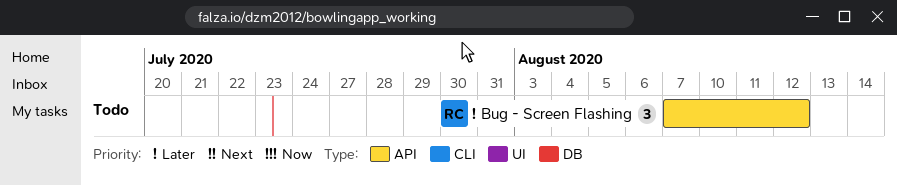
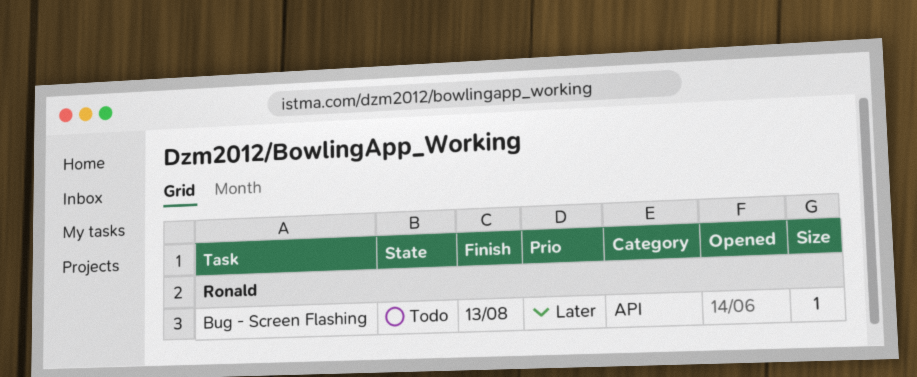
Bug - Screen Flashing, estimate: 3 -> 1
Bug - Screen Flashing, due: Aug 12 -> Aug 13

